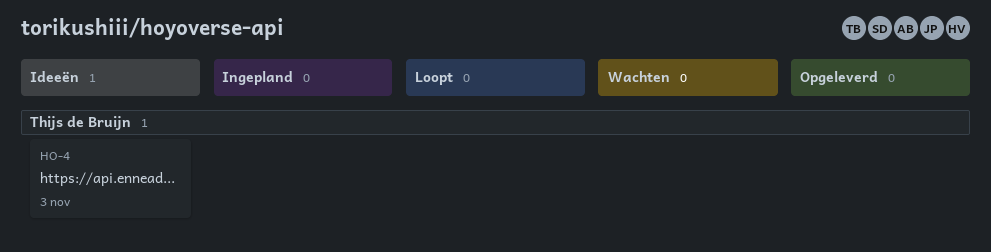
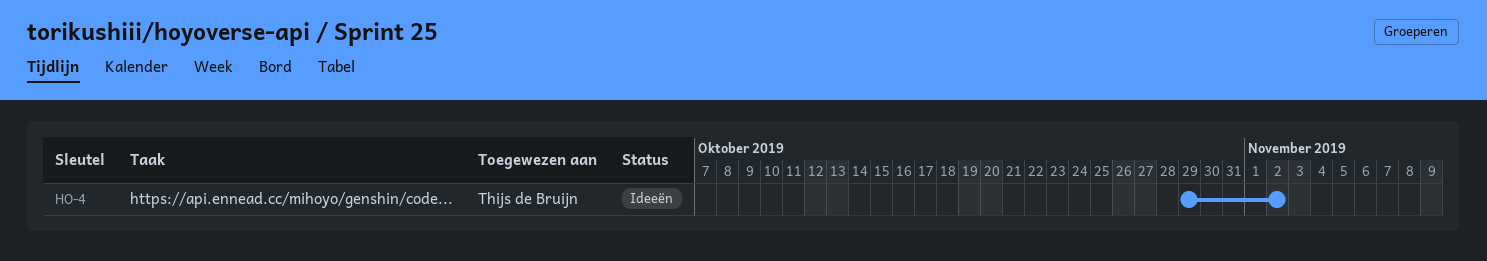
HO-4, due: Nov 3 -> Nov 2

